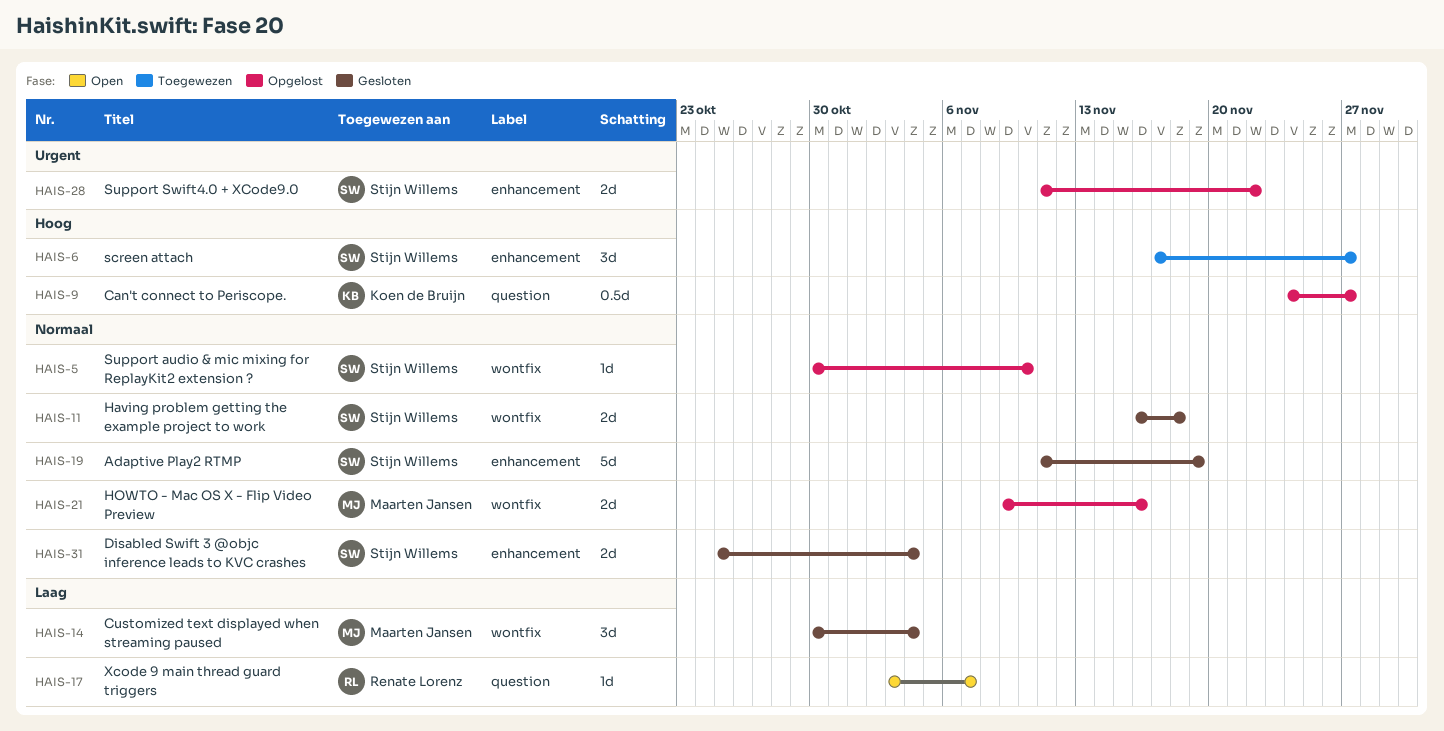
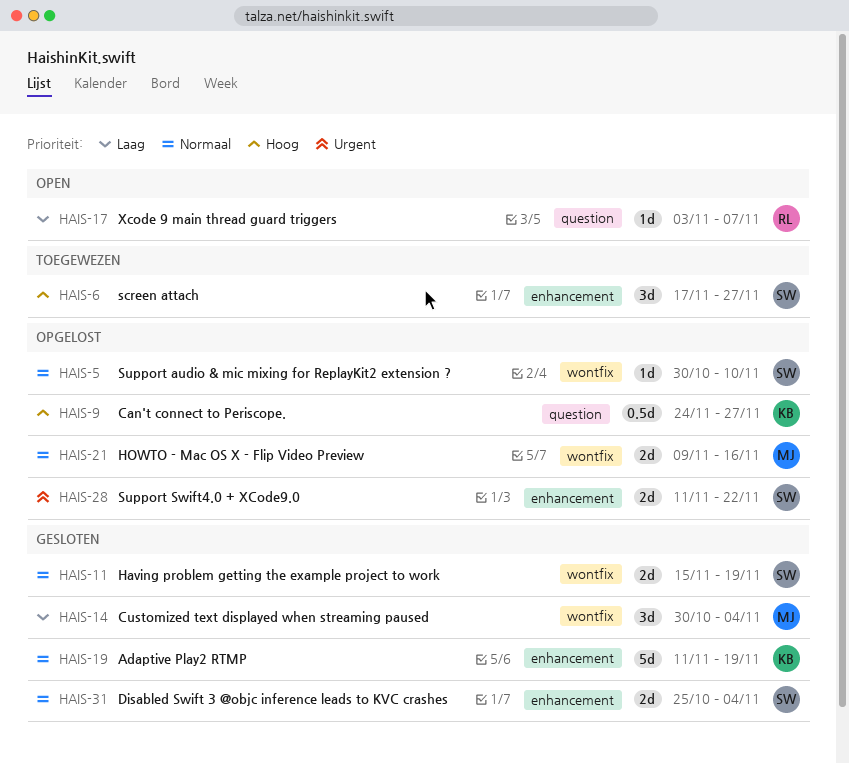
HAIS-11, start: Nov 16 -> Nov 15
HAIS-11, due: Nov 18 -> Nov 19
HAIS-19, owner: Stijn Willems -> Koen de Bruijn

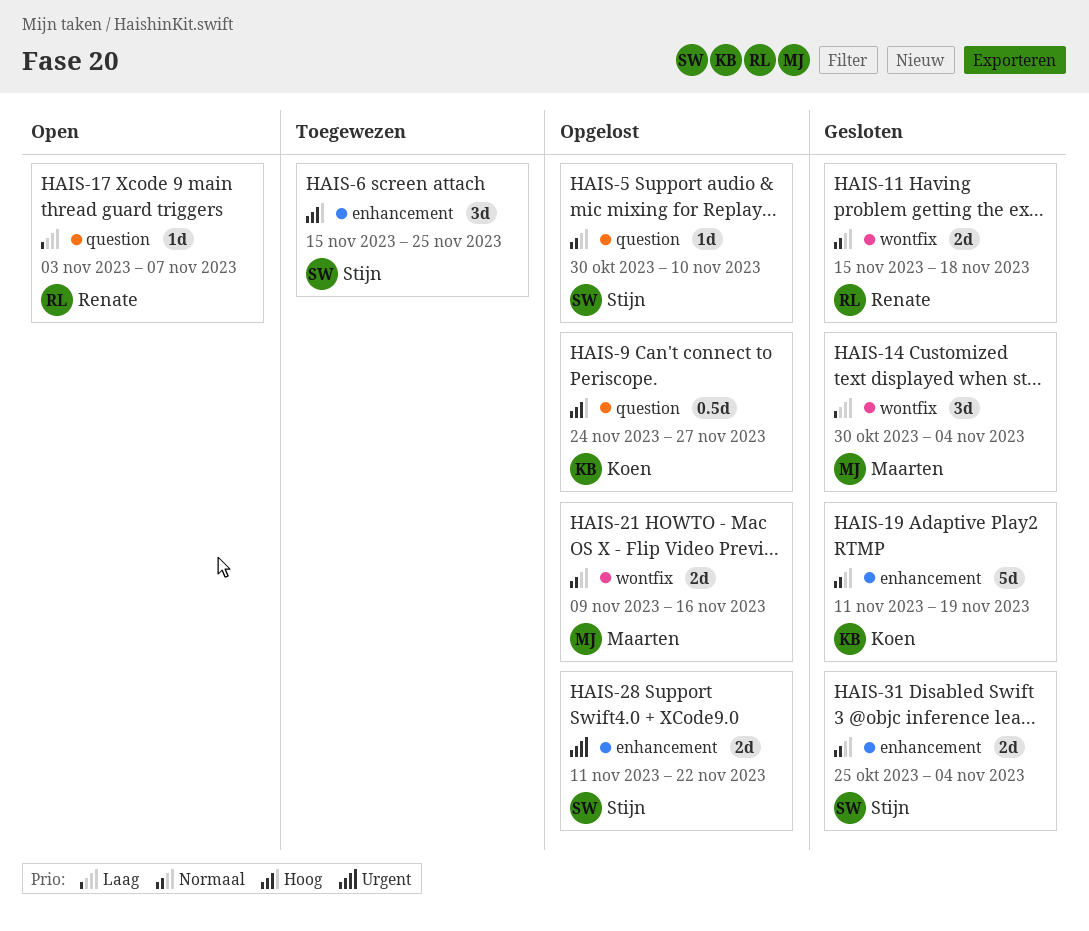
HAIS-5, label: wontfix -> question
HAIS-6, start: Nov 17 -> Nov 15
HAIS-6, due: Nov 27 -> Nov 25
HAIS-11, owner: Stijn -> Renate
HAIS-11, due: Nov 19 -> Nov 18

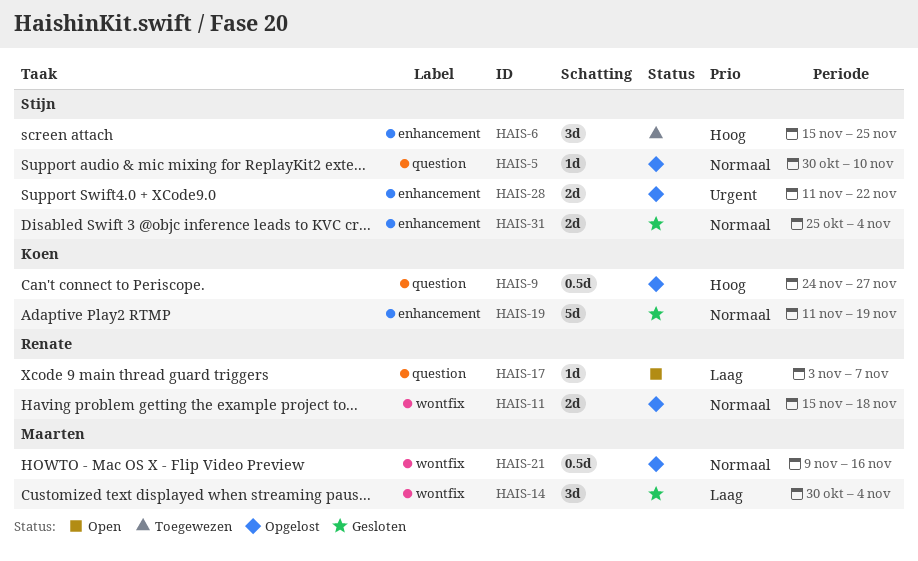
HAIS-11, status: Gesloten -> Opgelost
HAIS-21, estimate: 2d -> 0.5d

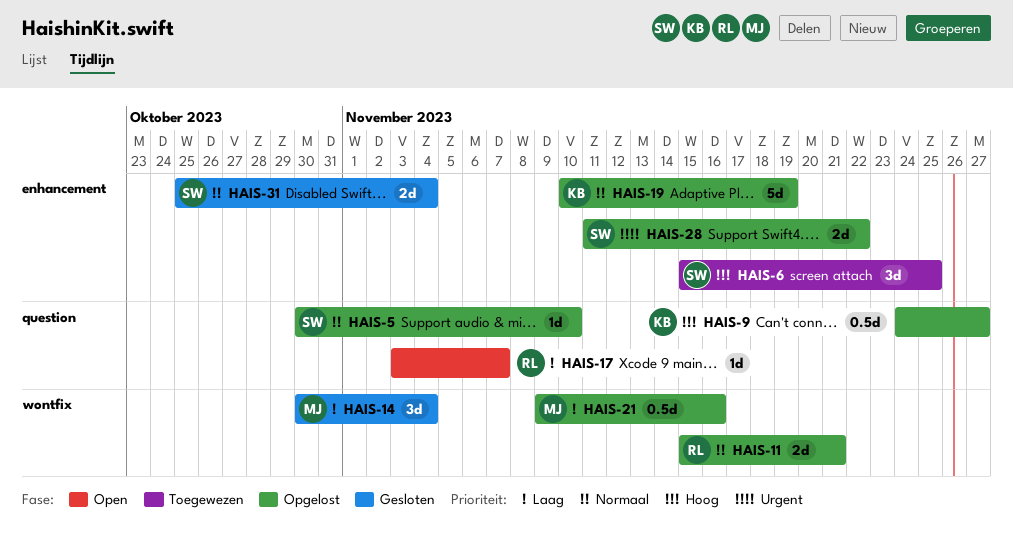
HAIS-11, due: Nov 18 -> Nov 21
HAIS-19, status: Gesloten -> Opgelost
HAIS-19, start: Nov 11 -> Nov 10
HAIS-21, priority: Normaal -> Laag

